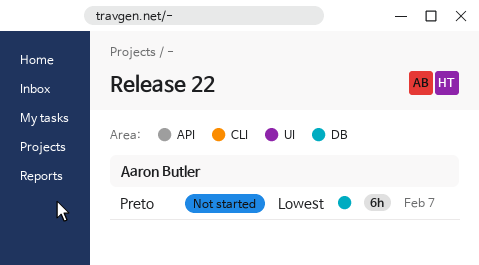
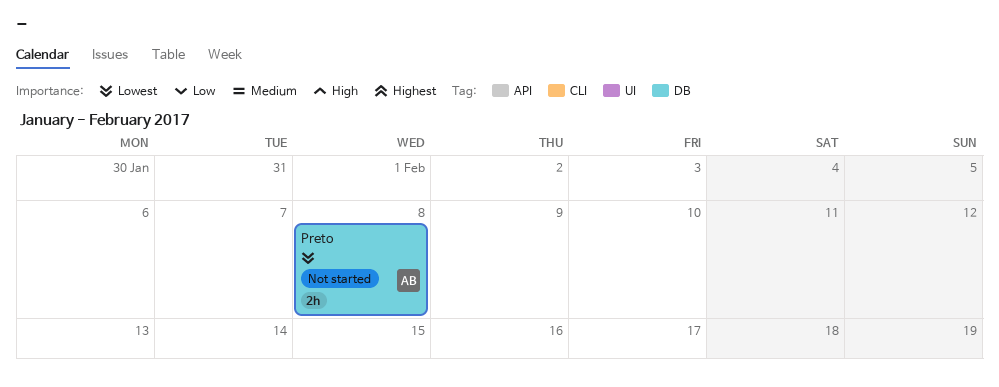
Preto, estimate: 6h -> 2h
Preto, due: Feb 7 -> Feb 8

